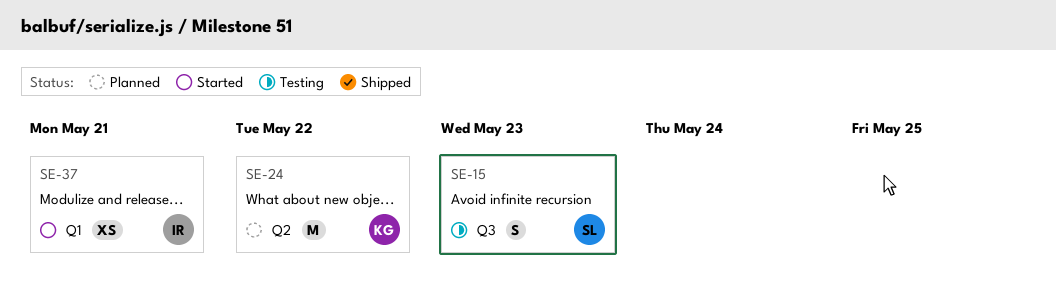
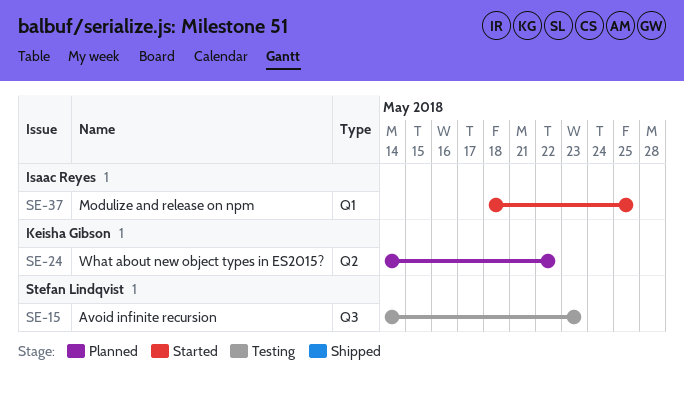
SE-37, due: May 21 -> May 25

